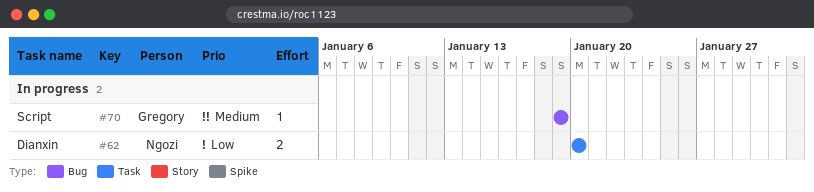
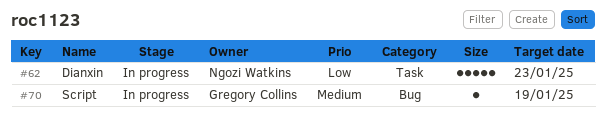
#62, estimate: 2 -> 5
#62, due: Jan 20 -> Jan 23

